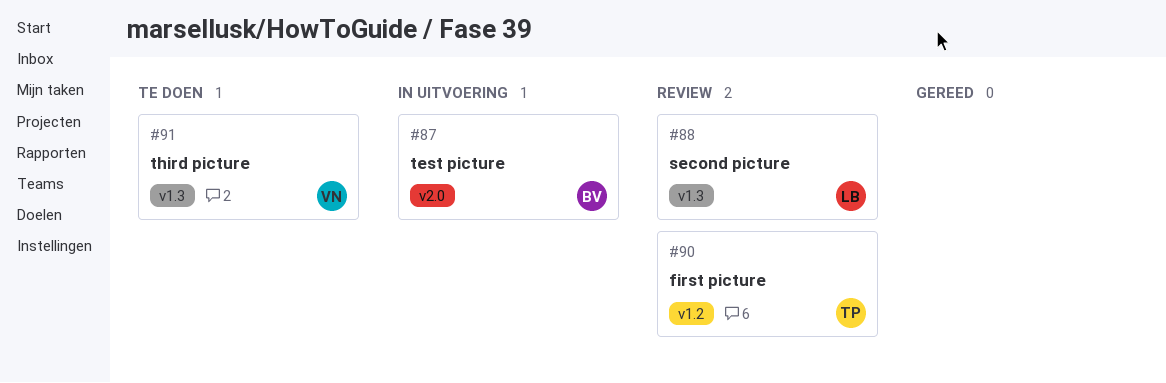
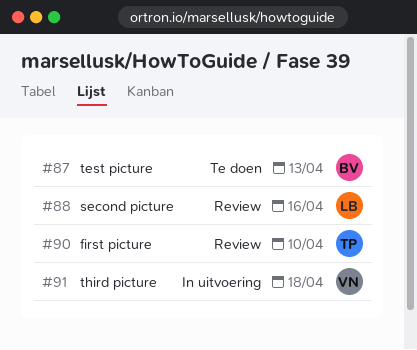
#87, status: In uitvoering -> Te doen
#91, status: Te doen -> In uitvoering

